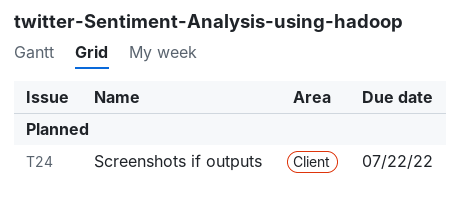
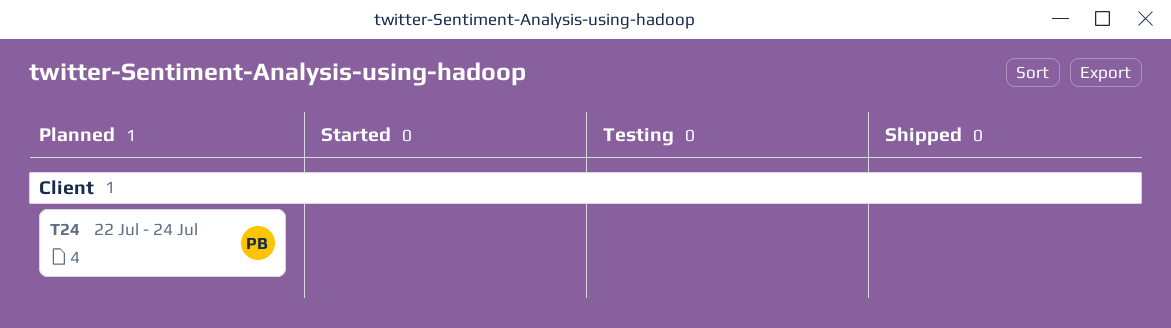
T24, due: Jul 22 -> Jul 24

